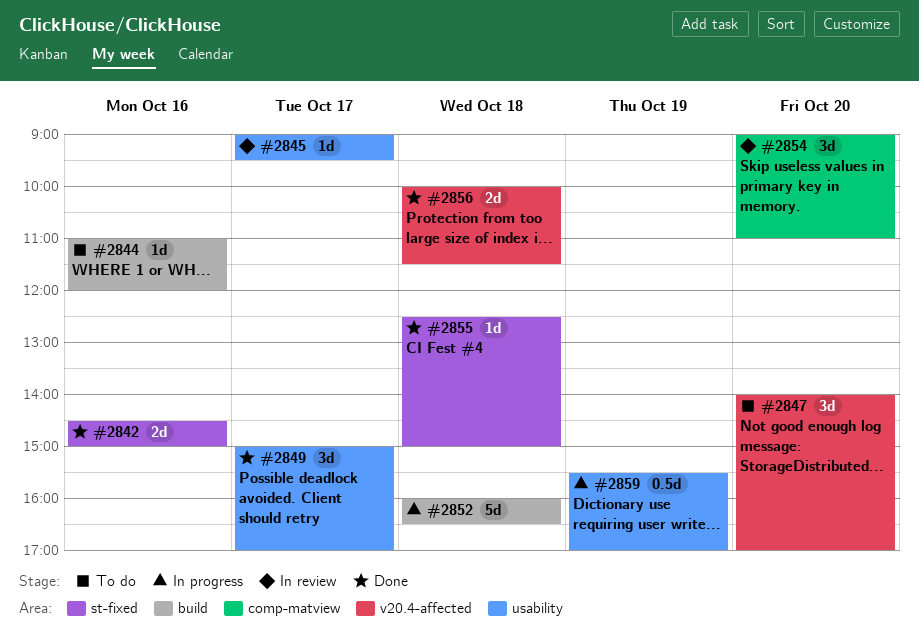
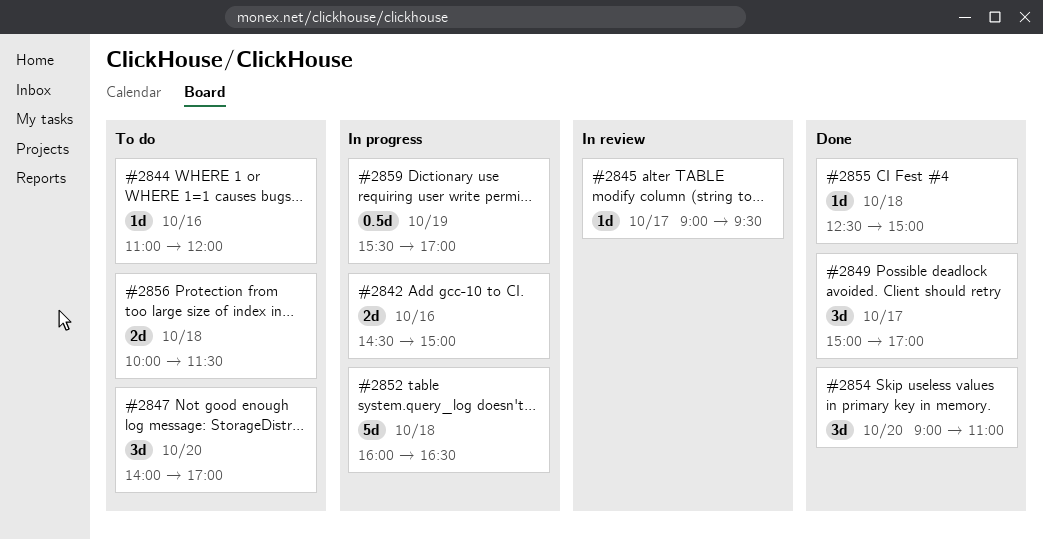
#2842, status: Done -> In progress
#2854, status: In review -> Done
#2856, status: Done -> To do

